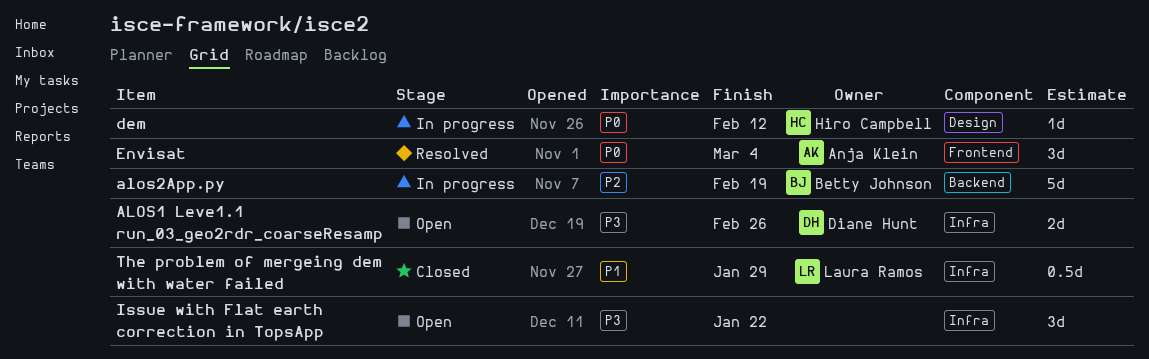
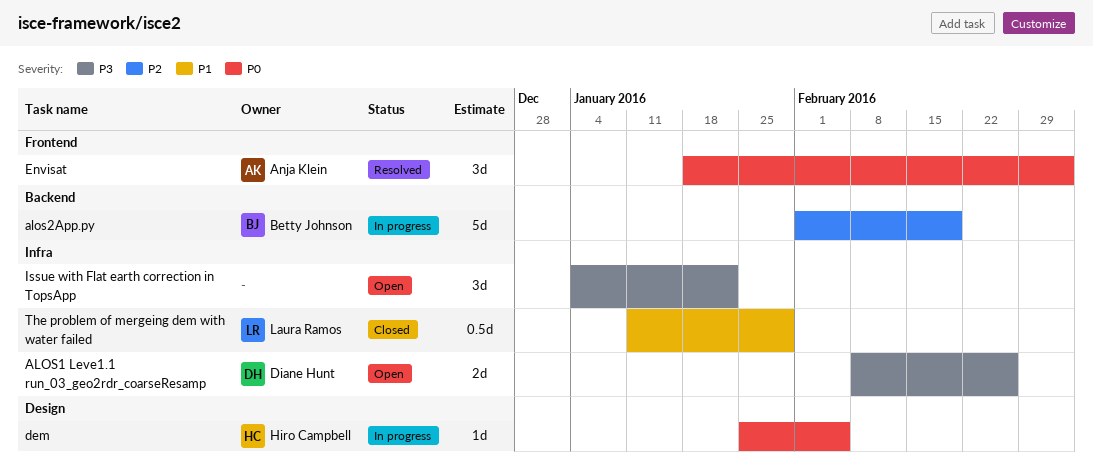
dem, due: Feb 12 -> Feb 5

